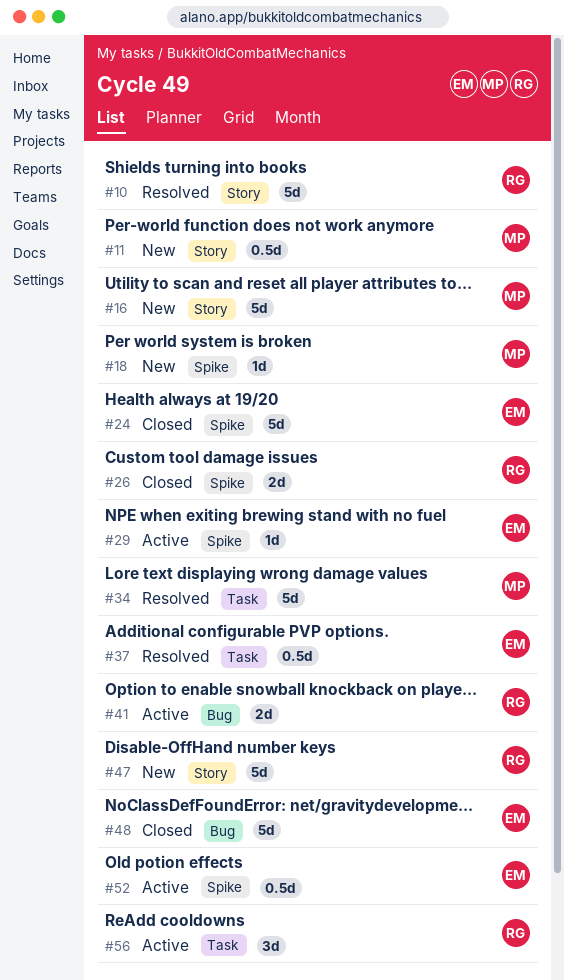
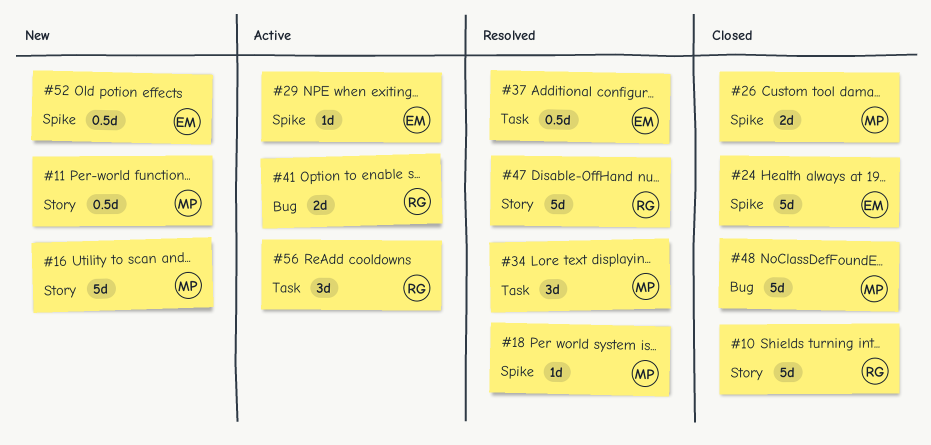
#10, status: Resolved -> Closed
#18, status: New -> Resolved
#26, owner: RG -> MP
#34, estimate: 5d -> 3d
#47, status: New -> Resolved
#48, owner: EM -> MP
#52, status: Active -> New

